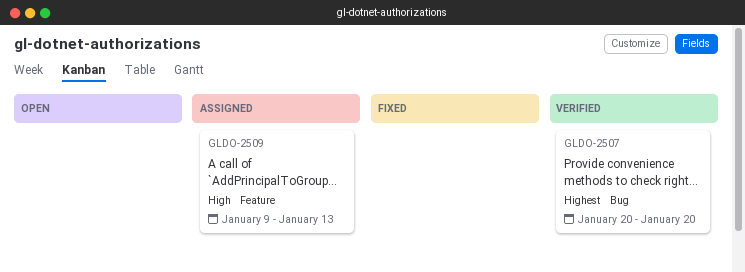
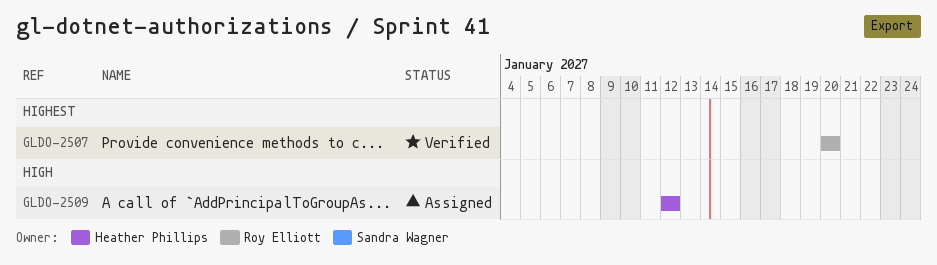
GLDO-2509, start: Jan 9 -> Jan 12
GLDO-2509, due: Jan 13 -> Jan 12

